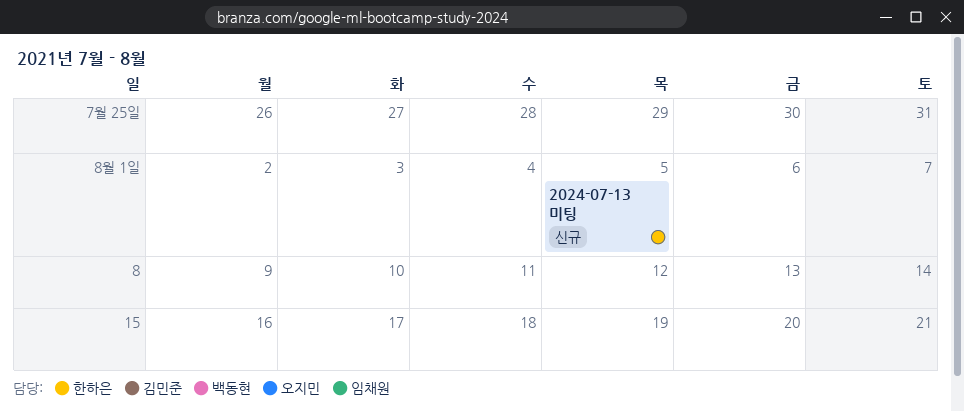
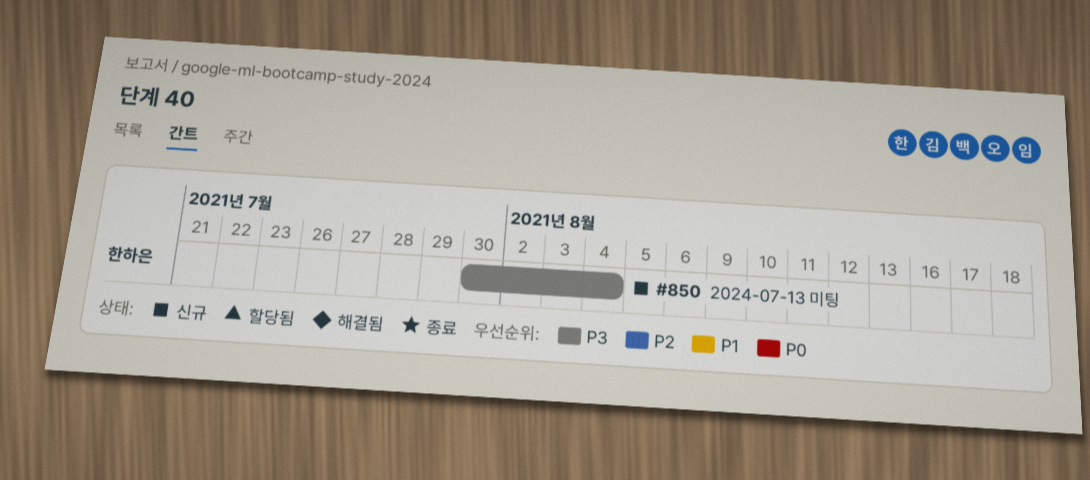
2024-07-13 미팅, due: Aug 5 -> Aug 4

